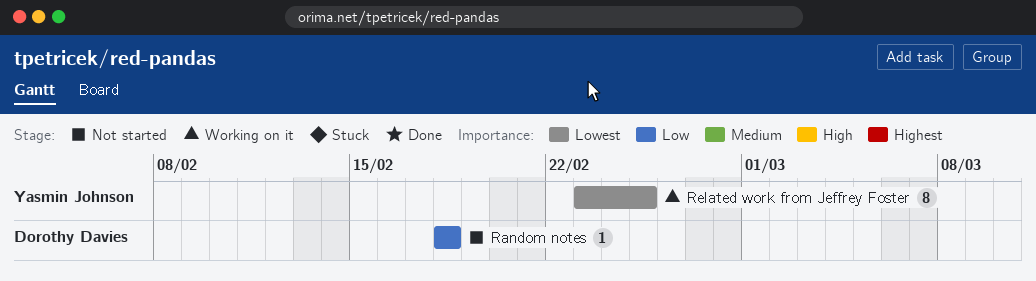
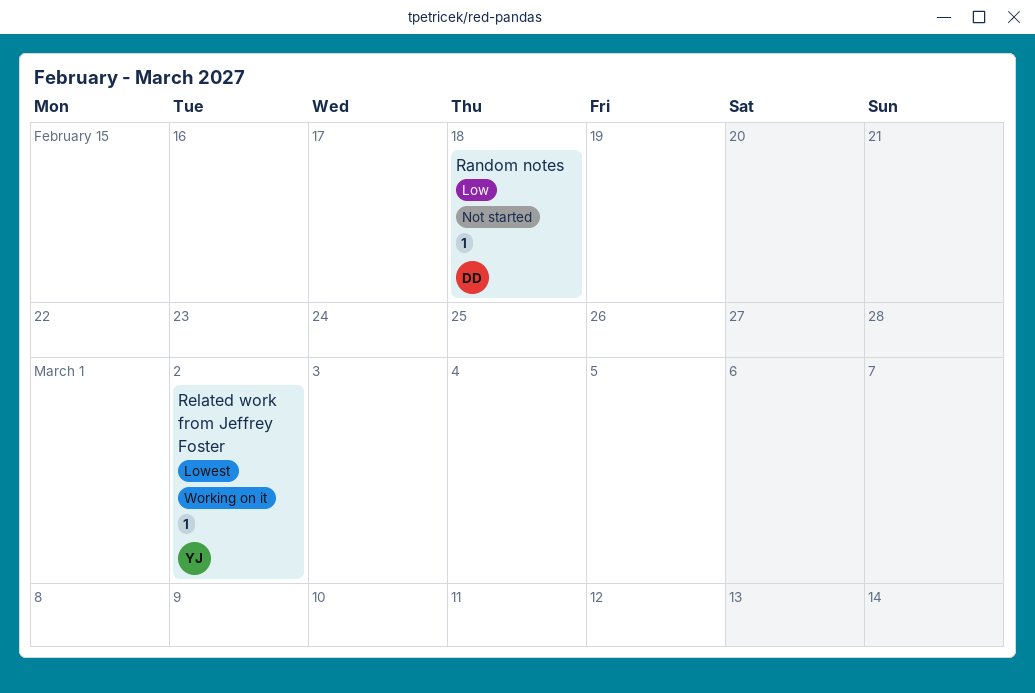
Related work from Jeffrey Foster, estimate: 8 -> 1
Related work from Jeffrey Foster, due: Feb 25 -> Mar 2

